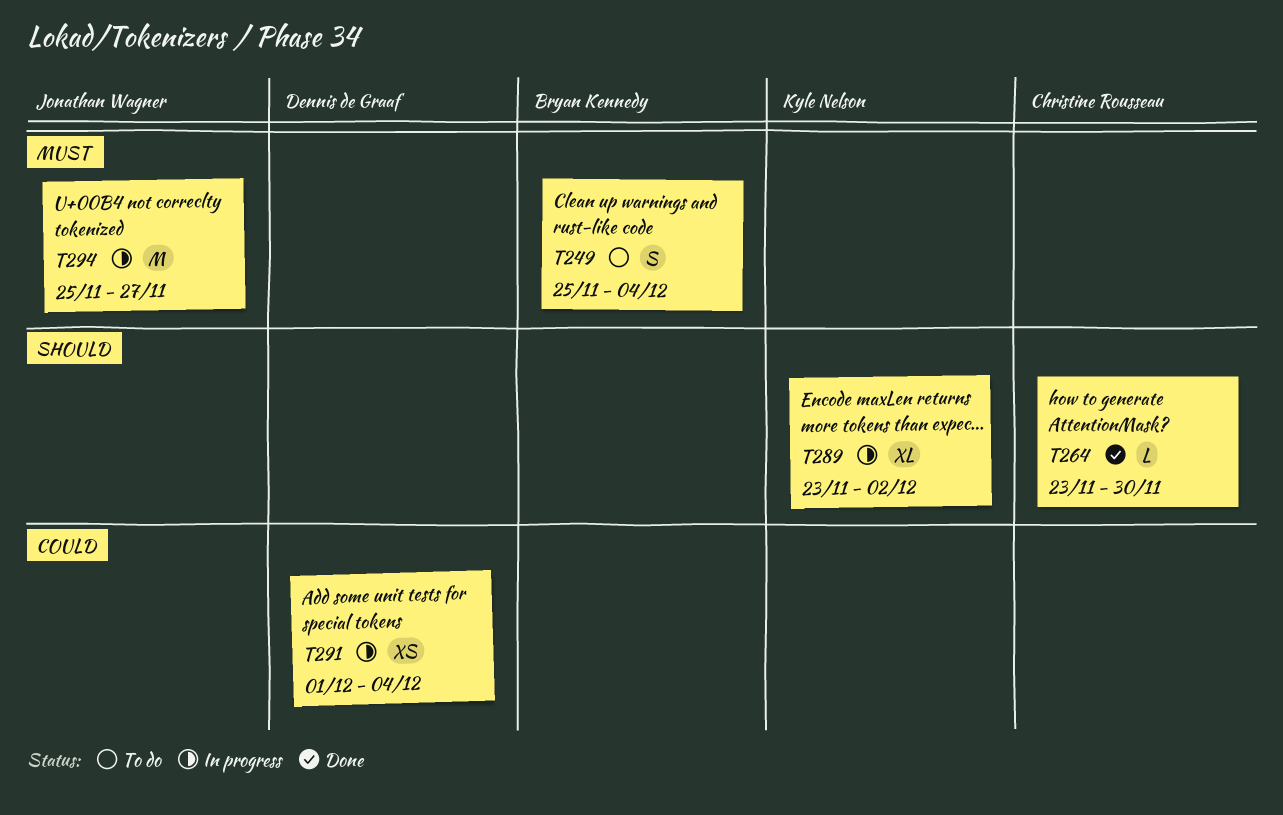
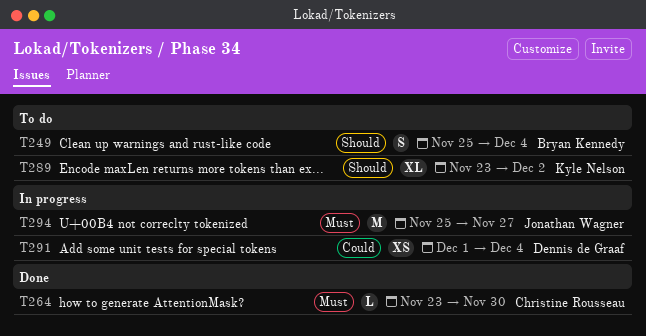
T249, priority: Must -> Should
T264, priority: Should -> Must
T289, status: In progress -> To do

